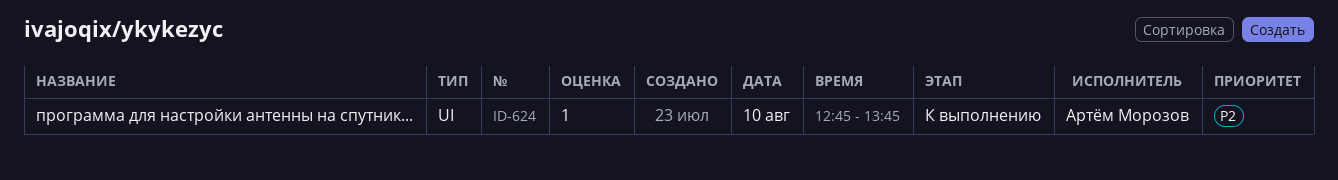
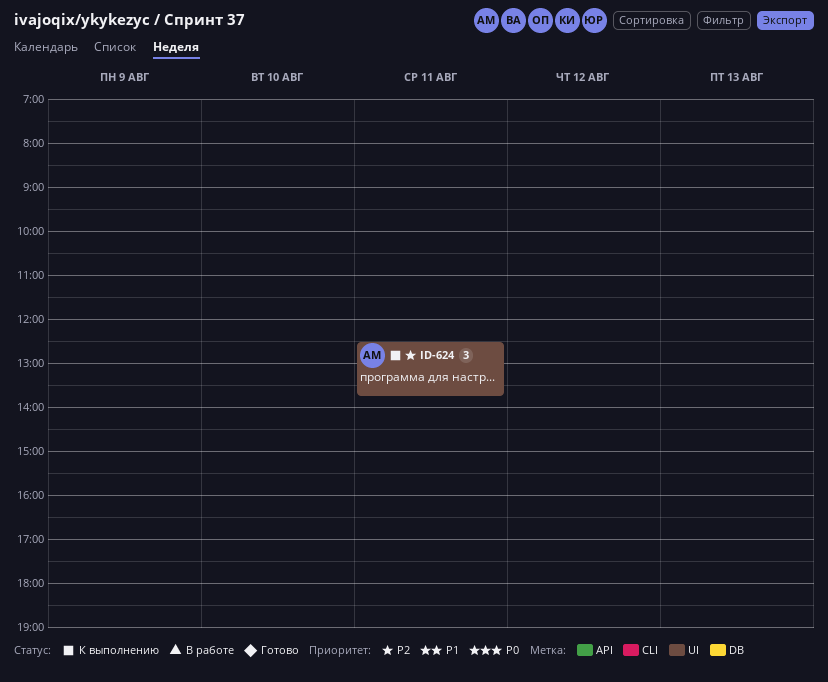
ID-624, estimate: 1 -> 3
ID-624, day: Aug 10 -> Aug 11
ID-624, begins: 12:45 -> 12:30

